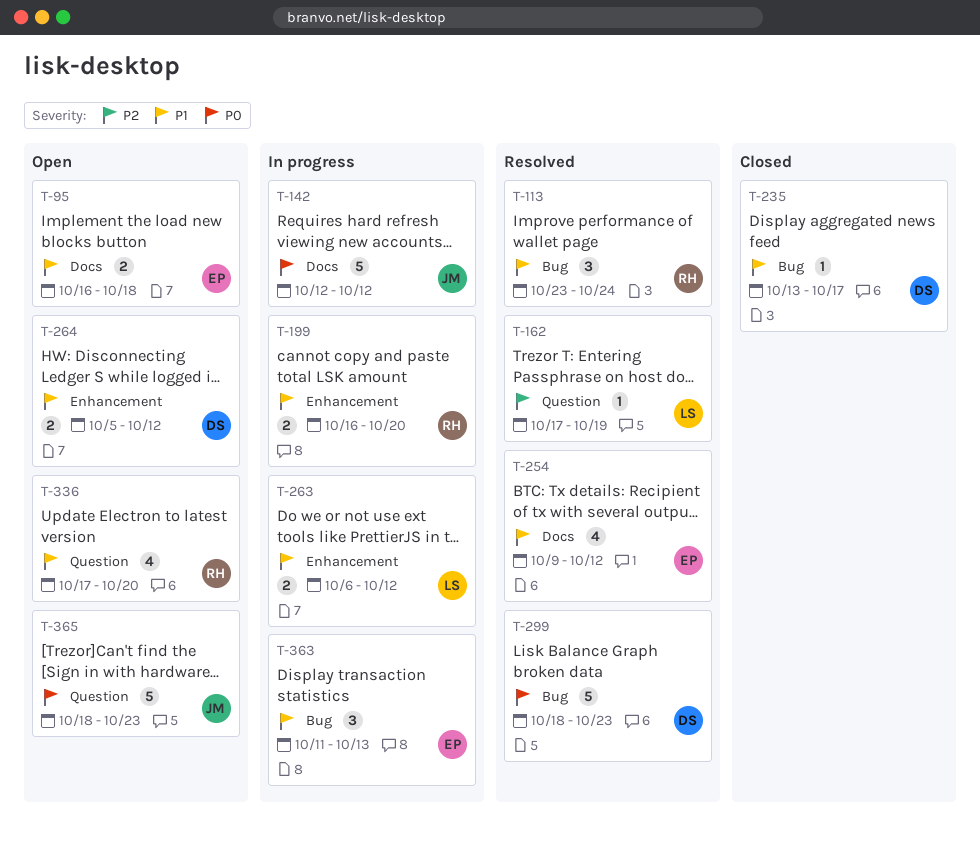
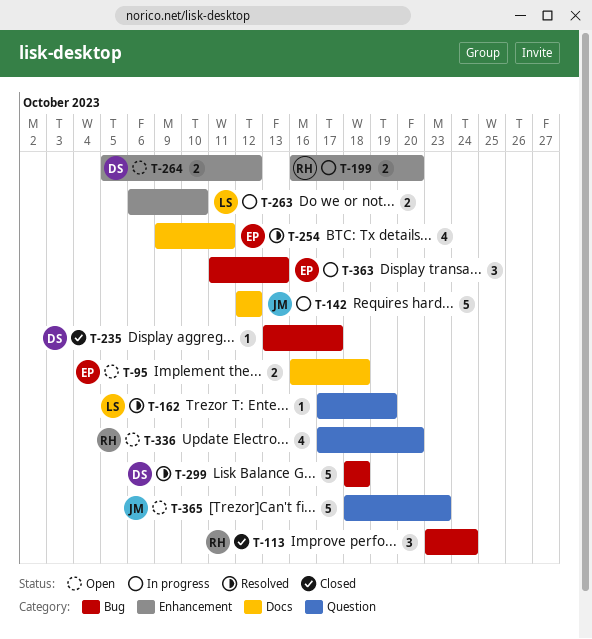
T-113, status: Resolved -> Closed
T-254, due: Oct 12 -> Oct 11
T-263, due: Oct 12 -> Oct 10
T-299, due: Oct 23 -> Oct 18

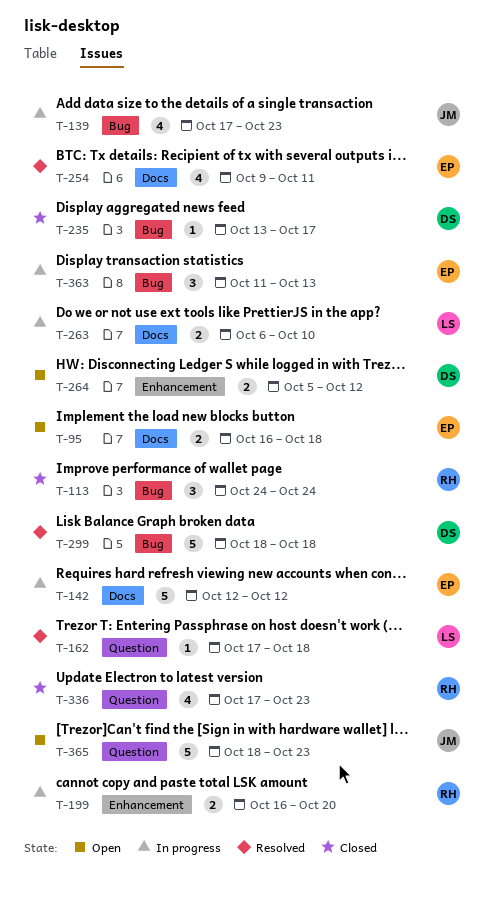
T-113, start: Oct 23 -> Oct 24
T-139: none -> present
T-142, owner: JM -> EP
T-162, due: Oct 19 -> Oct 18
T-263, label: Enhancement -> Docs
T-336, status: Open -> Closed
T-336, due: Oct 20 -> Oct 23

